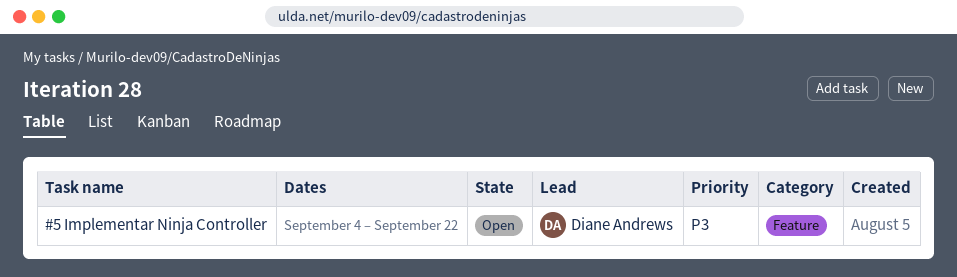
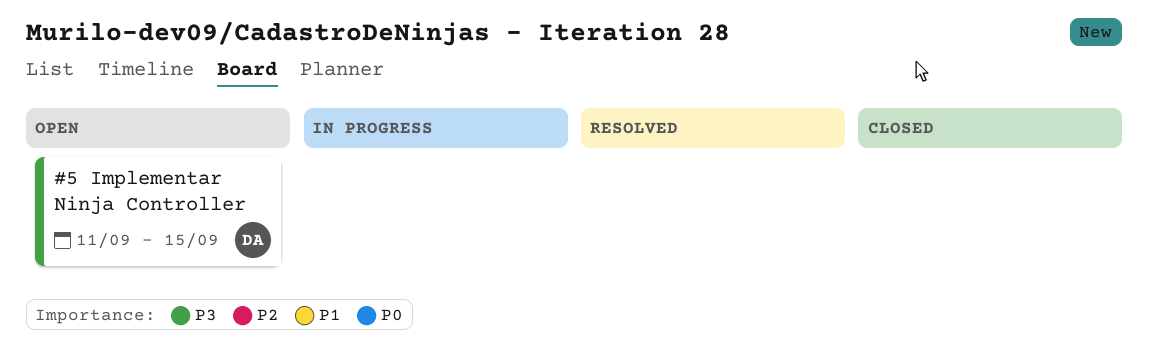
#5 Implementar Ninja Controller, start: Sep 4 -> Sep 11
#5 Implementar Ninja Controller, due: Sep 22 -> Sep 15

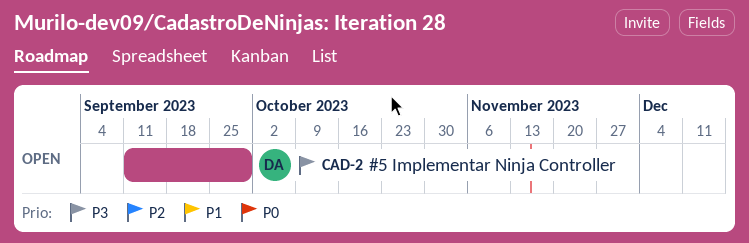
#5 Implementar Ninja Controller, due: Sep 15 -> Sep 29

